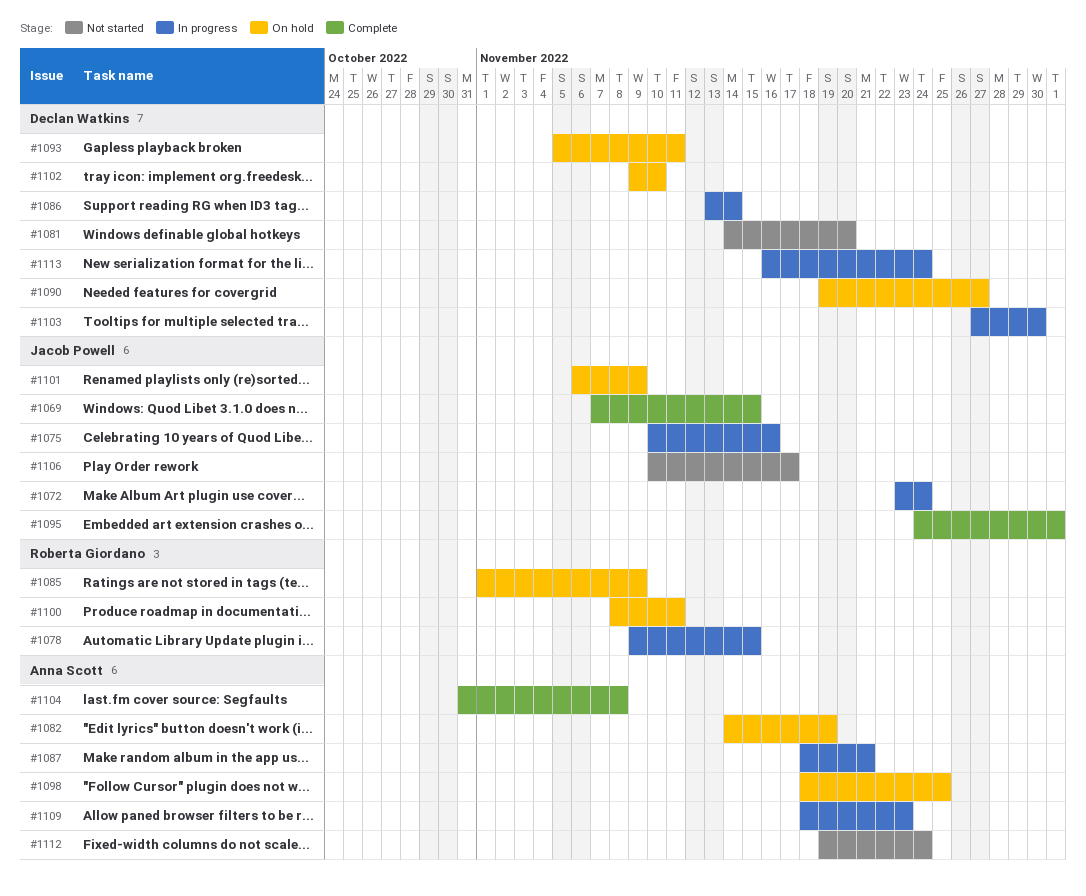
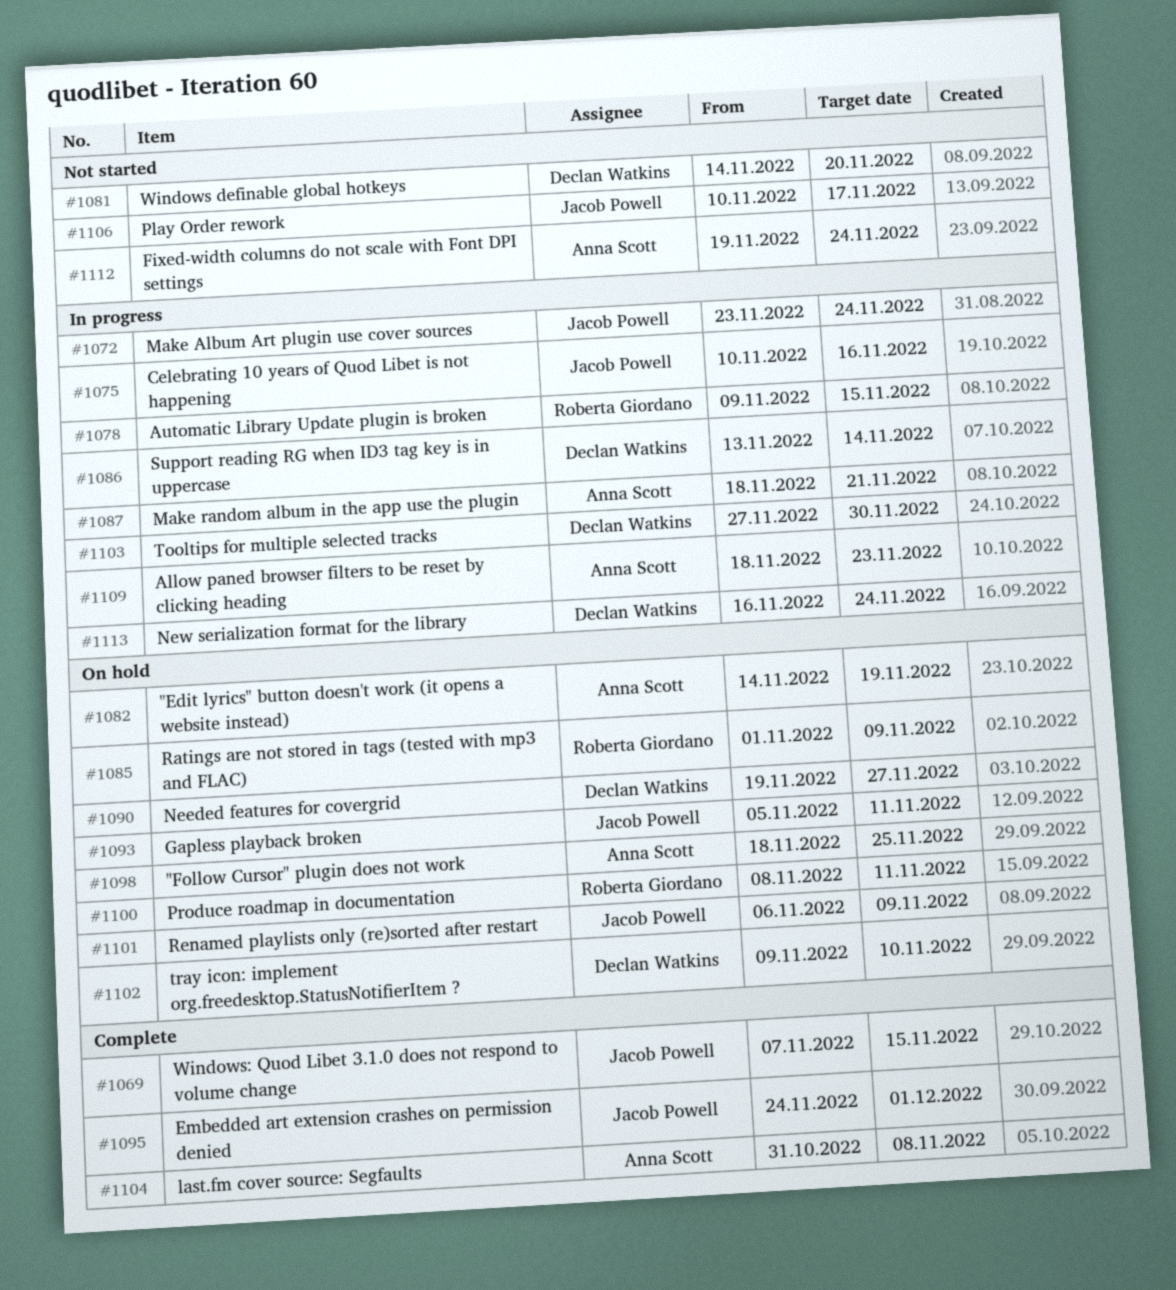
#1093, owner: Declan Watkins -> Jacob Powell

